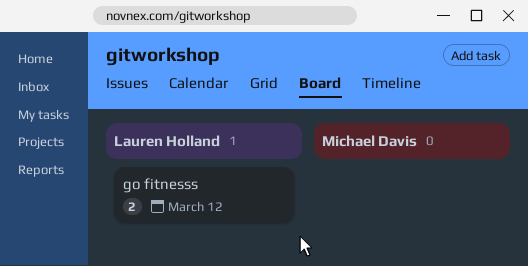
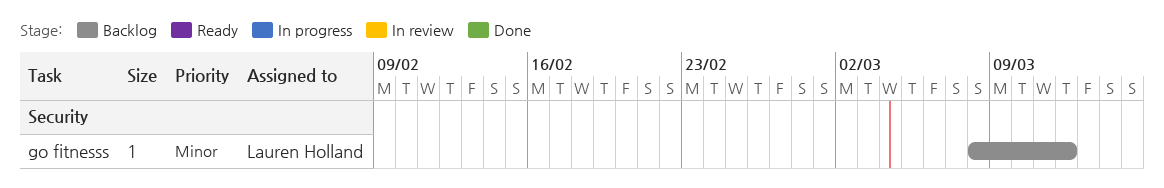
go fitnesss, estimate: 2 -> 1

